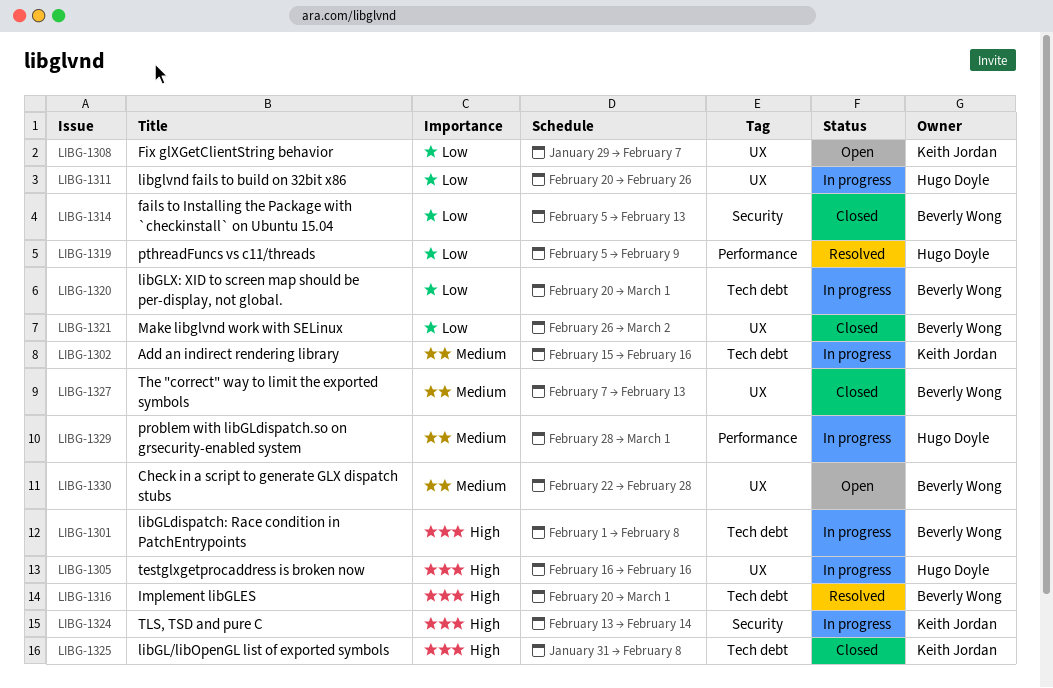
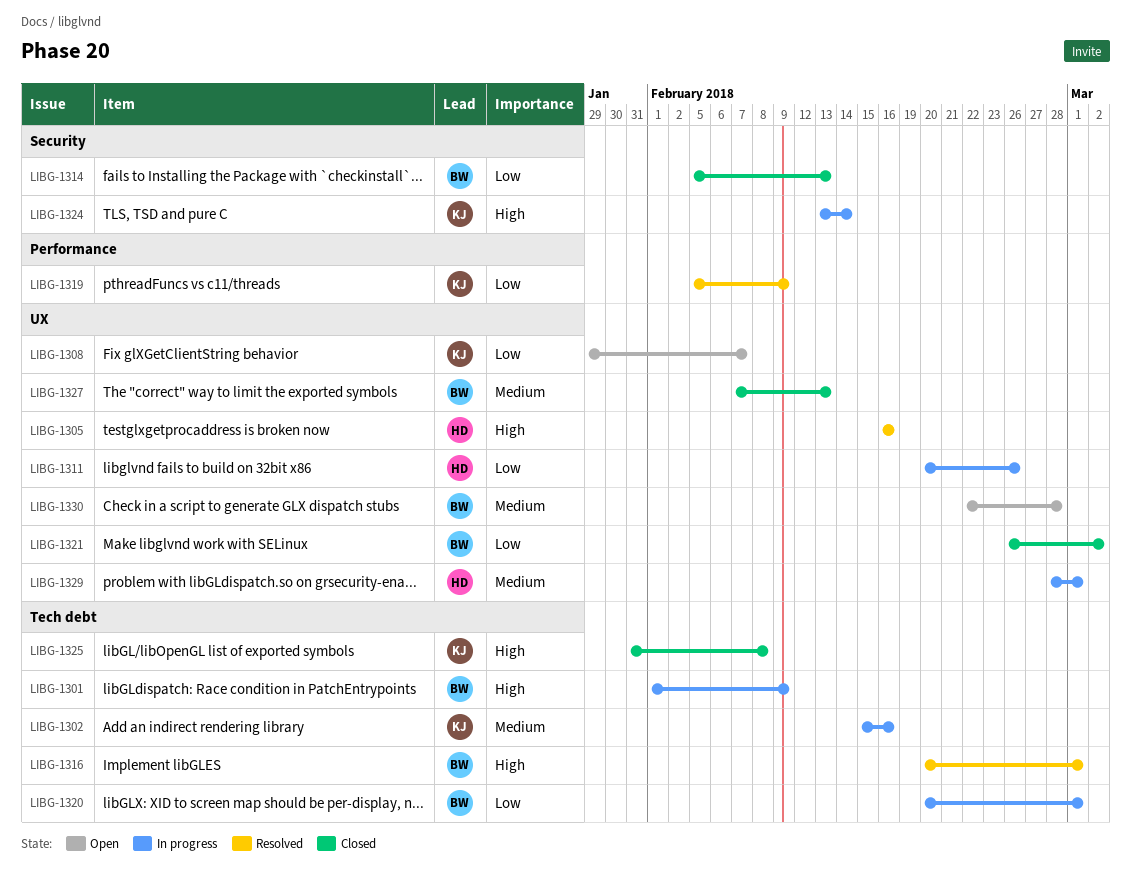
LIBG-1301, due: Feb 8 -> Feb 9
LIBG-1305, status: In progress -> Resolved
LIBG-1319, owner: Hugo Doyle -> Keith Jordan
LIBG-1329, label: Performance -> UX

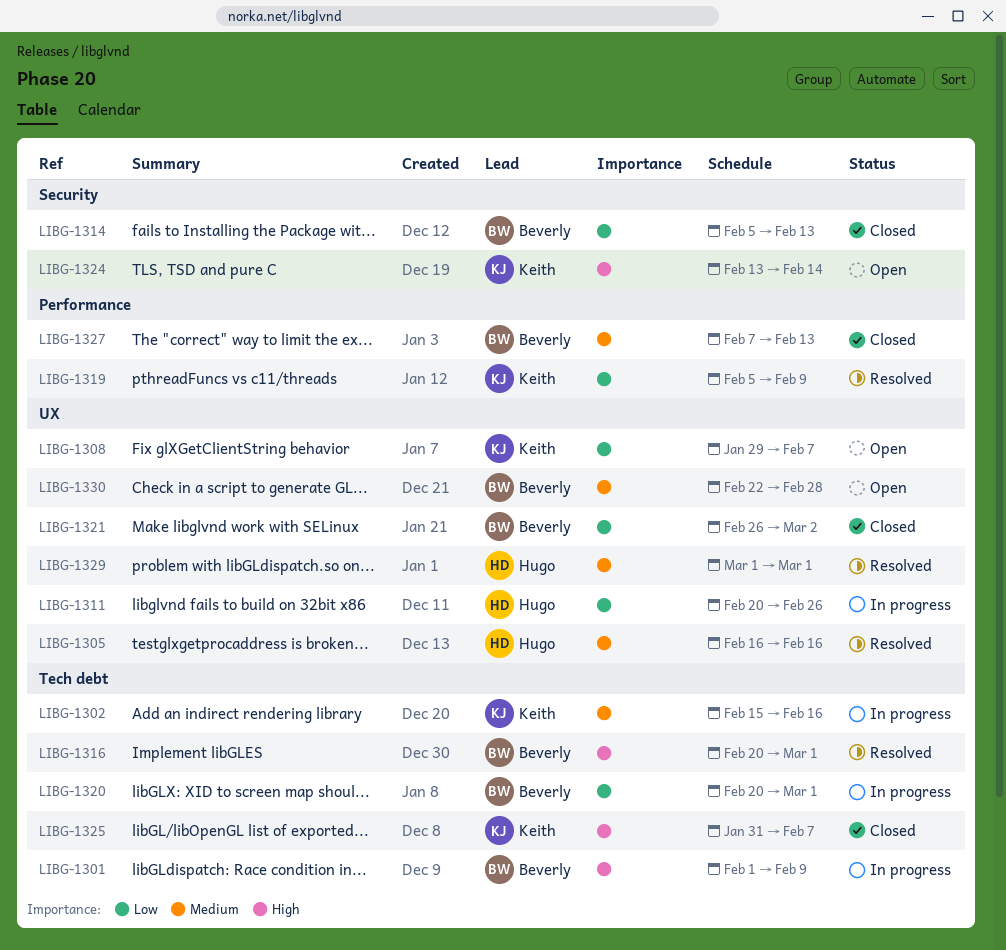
LIBG-1305, priority: High -> Medium
LIBG-1324, status: In progress -> Open
LIBG-1325, due: Feb 8 -> Feb 7
LIBG-1327, label: UX -> Performance
LIBG-1329, status: In progress -> Resolved
LIBG-1329, start: Feb 28 -> Mar 1

